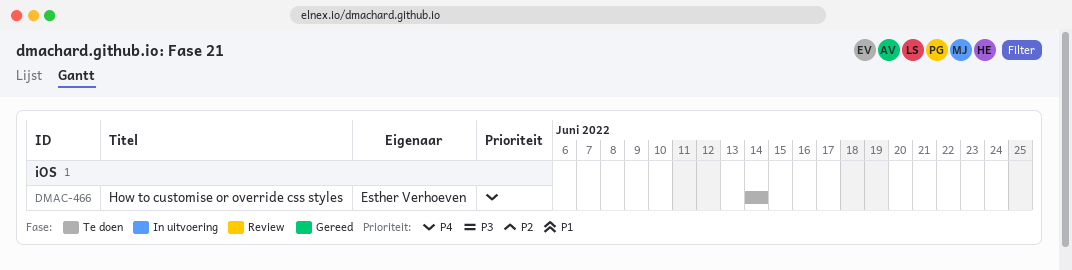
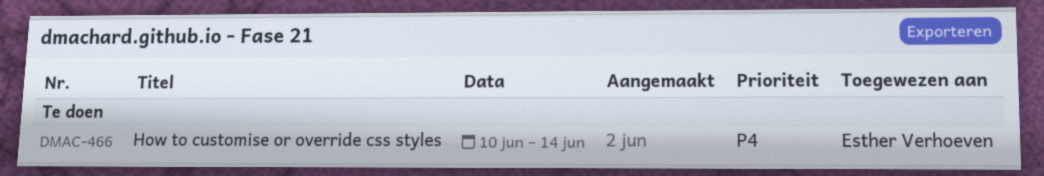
DMAC-466, start: Jun 14 -> Jun 10

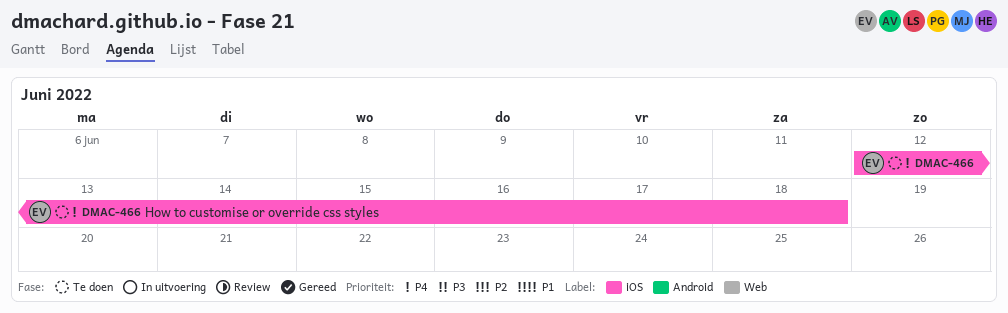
DMAC-466, start: Jun 10 -> Jun 12
DMAC-466, due: Jun 14 -> Jun 18

